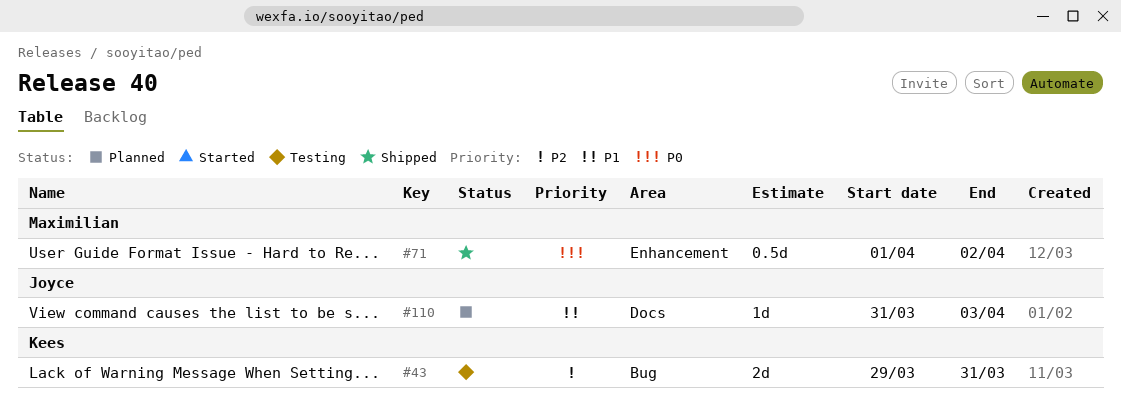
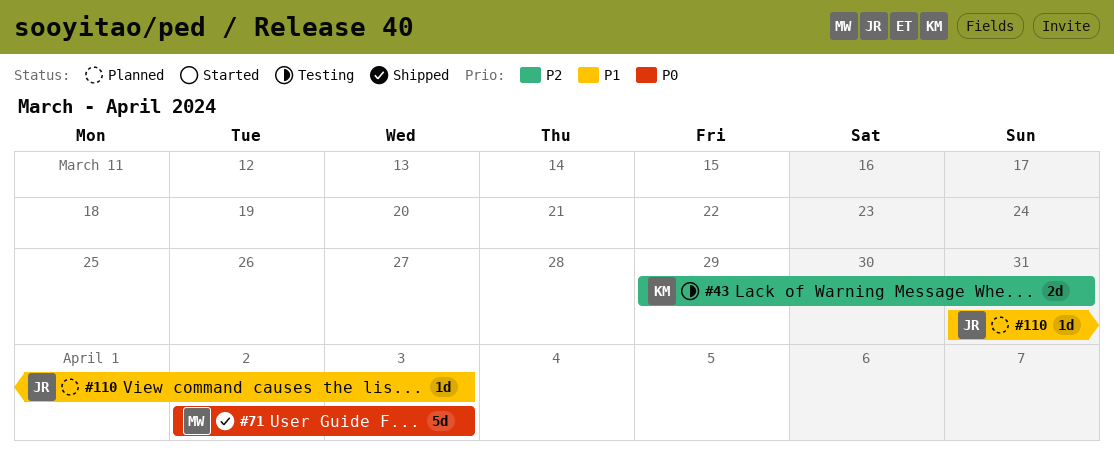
#71, estimate: 0.5d -> 5d
#71, start: Apr 1 -> Apr 2
#71, due: Apr 2 -> Apr 3

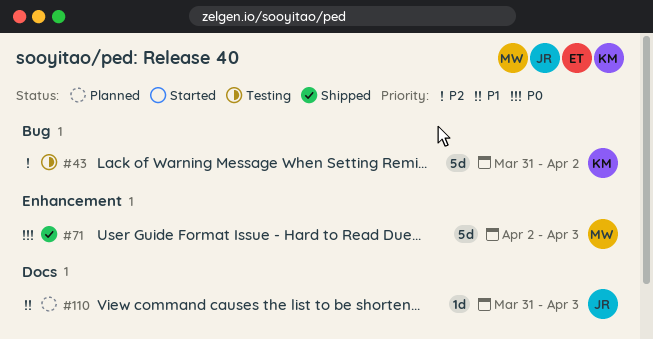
#43, estimate: 2d -> 5d
#43, start: Mar 29 -> Mar 31
#43, due: Mar 31 -> Apr 2

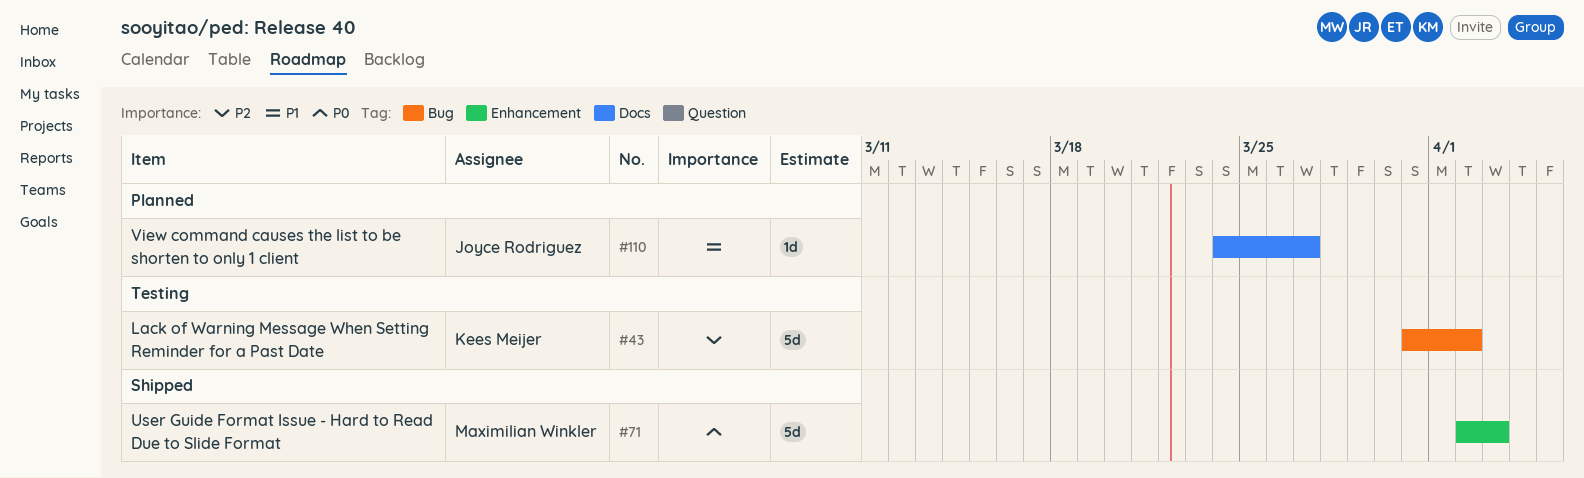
#110, start: Mar 31 -> Mar 24
#110, due: Apr 3 -> Mar 27

